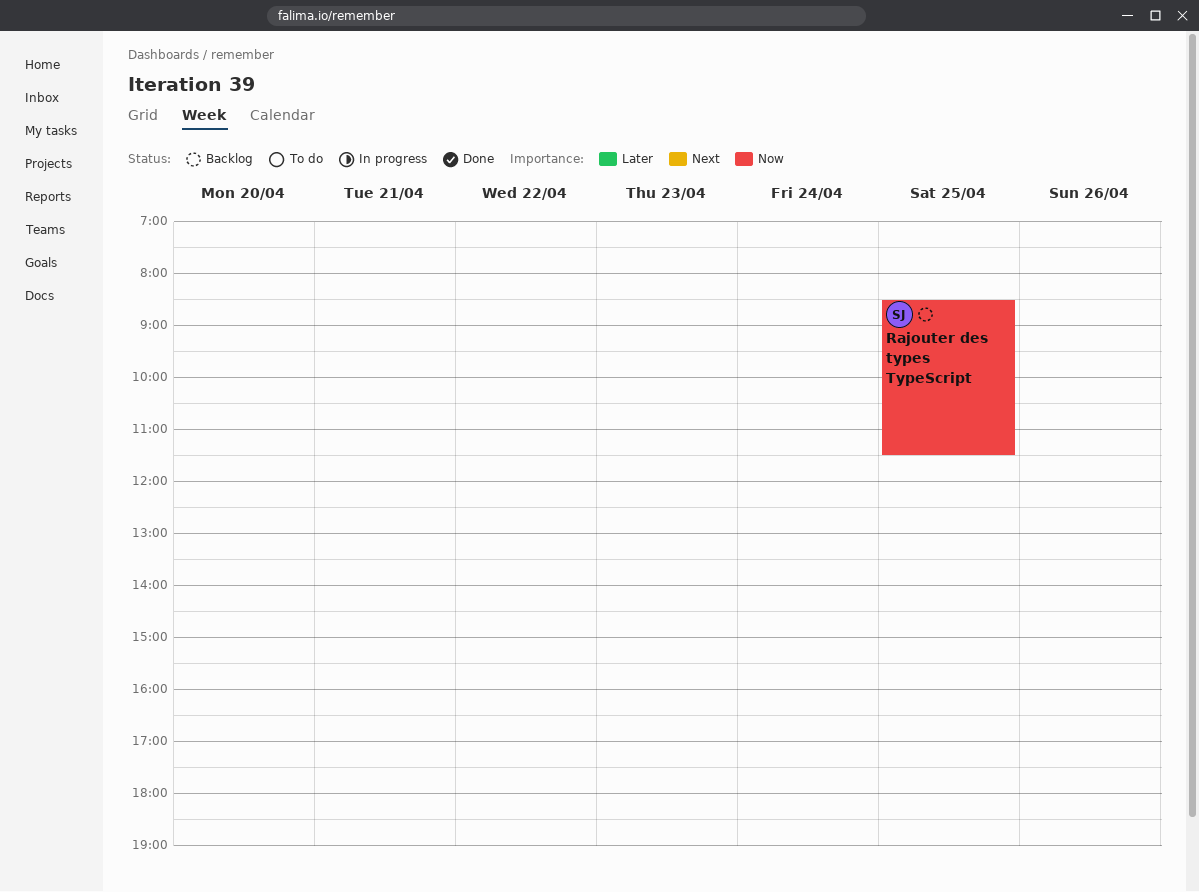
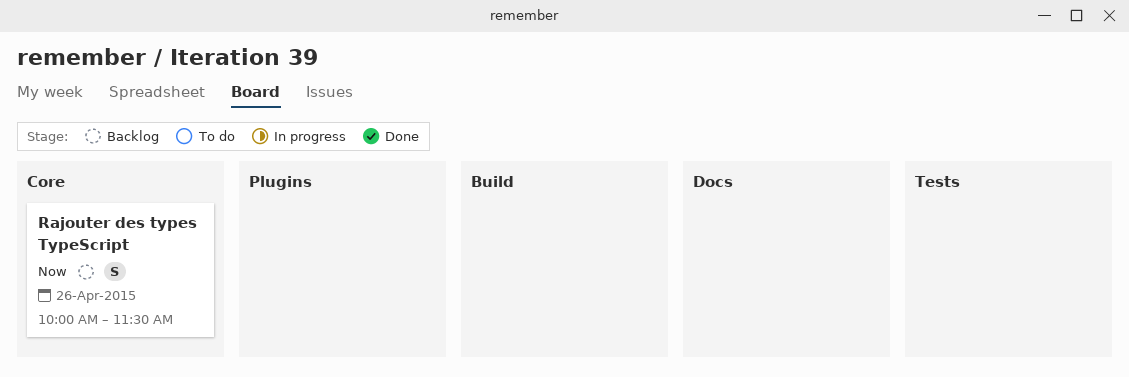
Rajouter des types TypeScript, day: Apr 25 -> Apr 26
Rajouter des types TypeScript, begins: 08:30 -> 10:00

